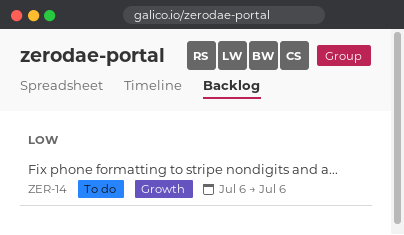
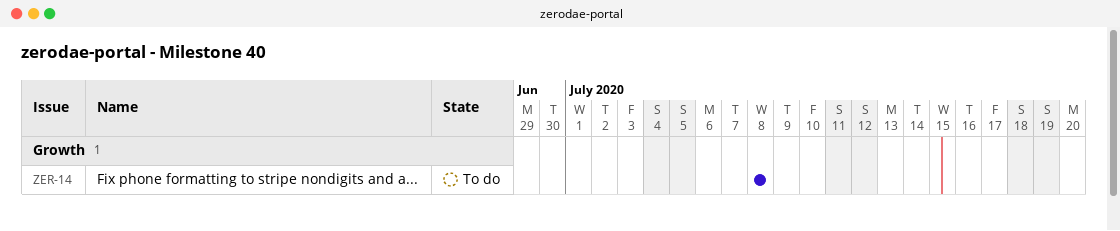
ZER-14, start: Jul 6 -> Jul 8
ZER-14, due: Jul 6 -> Jul 8

